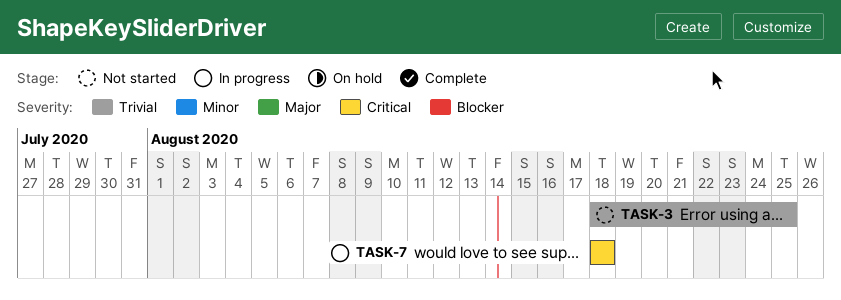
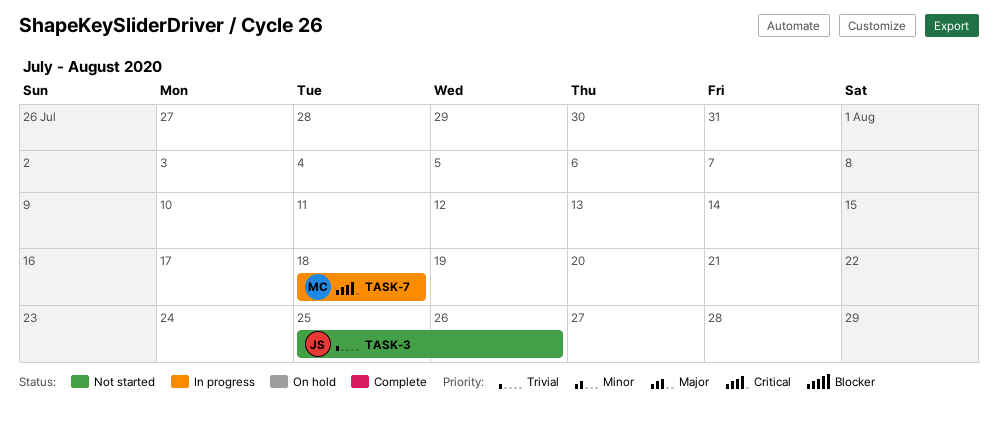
TASK-3, start: Aug 18 -> Aug 25
TASK-3, due: Aug 25 -> Aug 26

